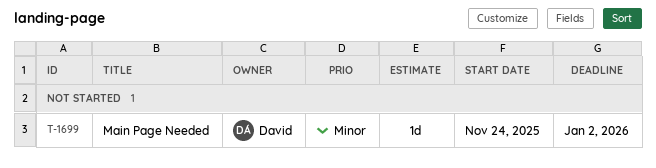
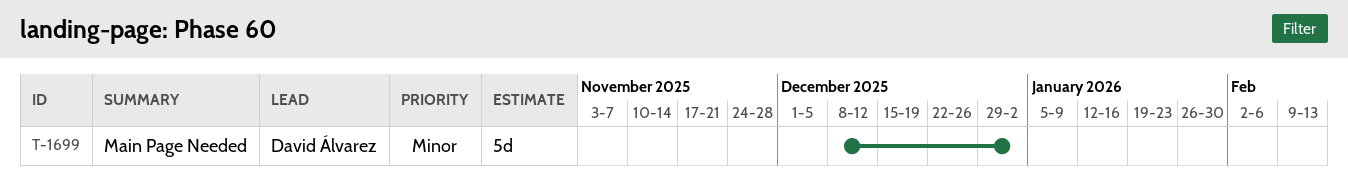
T-1699, estimate: 1d -> 5d
T-1699, start: Nov 24 -> Dec 8

